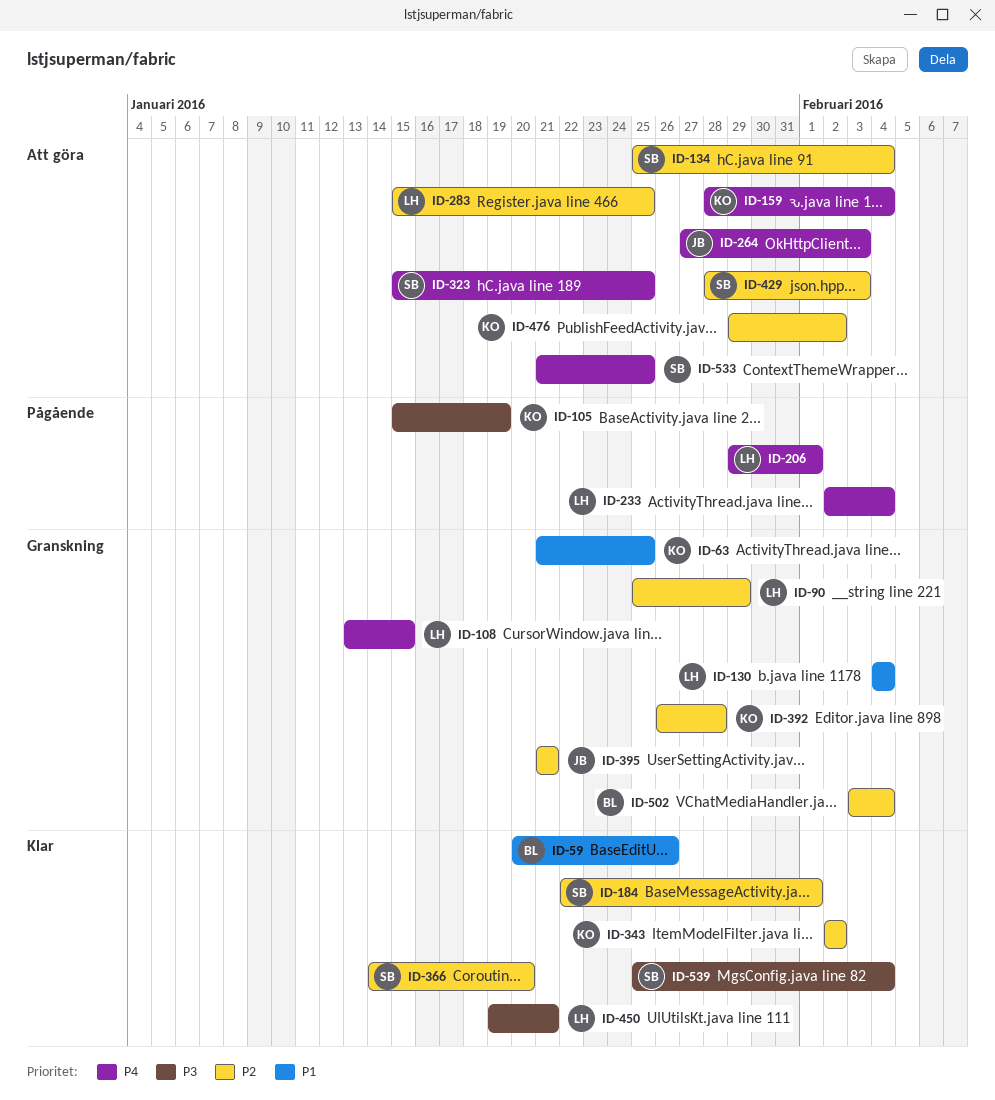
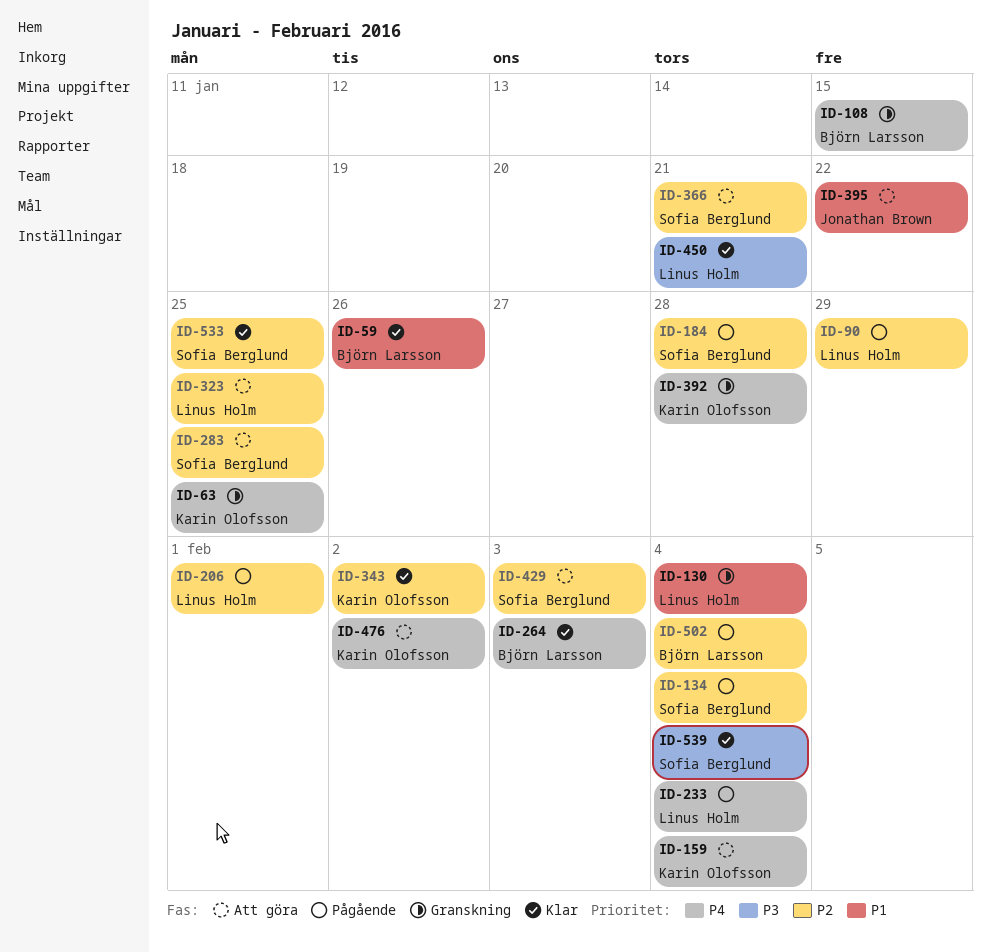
ID-63, priority: P1 -> P4
ID-90, status: Granskning -> Pågående
ID-105: present -> none
ID-108, owner: Linus Holm -> Björn Larsson
ID-134, status: Att göra -> Pågående
ID-184, status: Klar -> Pågående
ID-184, due: Feb 1 -> Jan 28
ID-206, priority: P4 -> P2
ID-264, status: Att göra -> Klar
ID-264, owner: Jonathan Brown -> Björn Larsson
ID-283, owner: Linus Holm -> Sofia Berglund
ID-323, owner: Sofia Berglund -> Linus Holm
ID-323, priority: P4 -> P2
ID-366, status: Klar -> Att göra
ID-366, due: Jan 20 -> Jan 21
ID-392, priority: P2 -> P4
ID-395, status: Granskning -> Att göra
ID-395, priority: P2 -> P1
ID-395, due: Jan 21 -> Jan 22
ID-476, priority: P2 -> P4
ID-502, status: Granskning -> Pågående
ID-533, status: Att göra -> Klar
ID-533, priority: P4 -> P2

